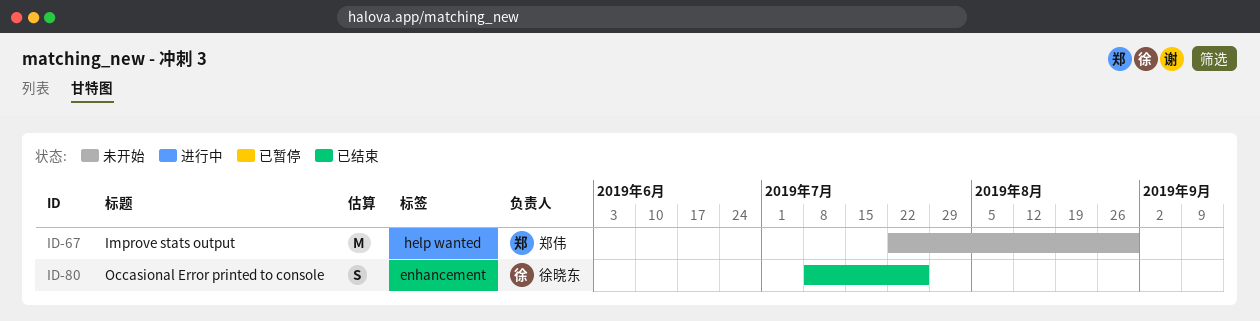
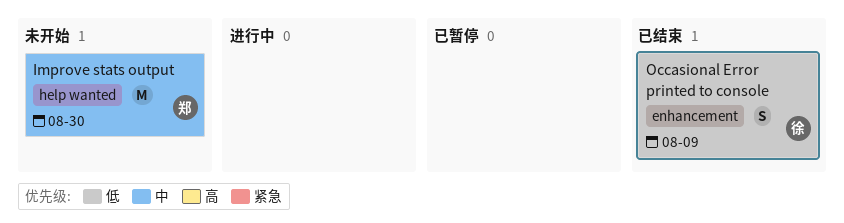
Occasional Error printed to console, due: Jul 26 -> Aug 9

